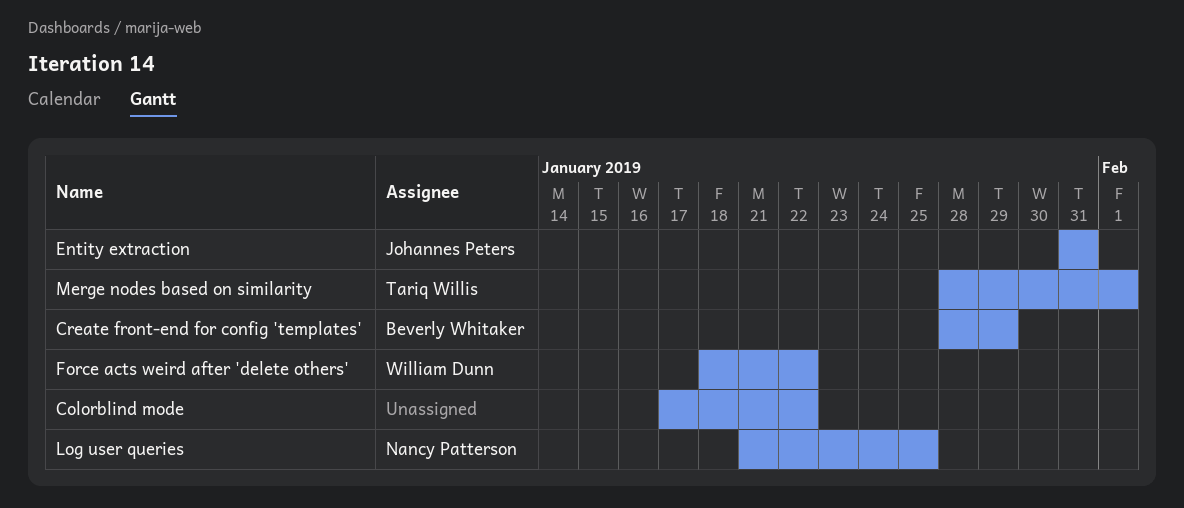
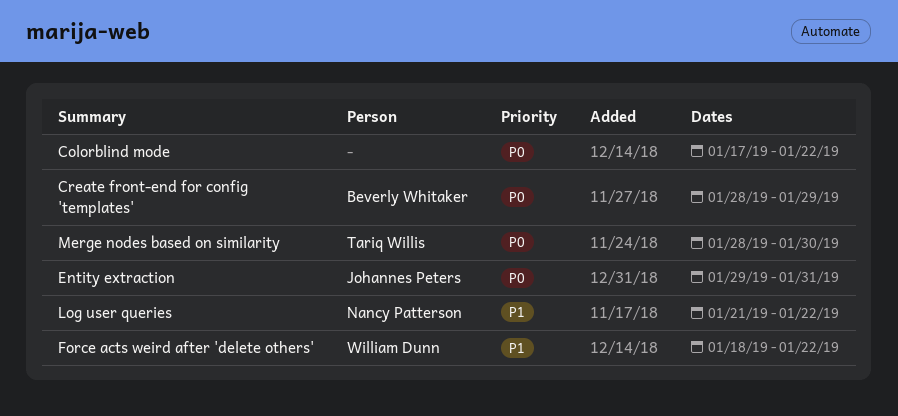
Entity extraction, start: Jan 31 -> Jan 29
Log user queries, due: Jan 25 -> Jan 22
Merge nodes based on similarity, due: Feb 1 -> Jan 30

